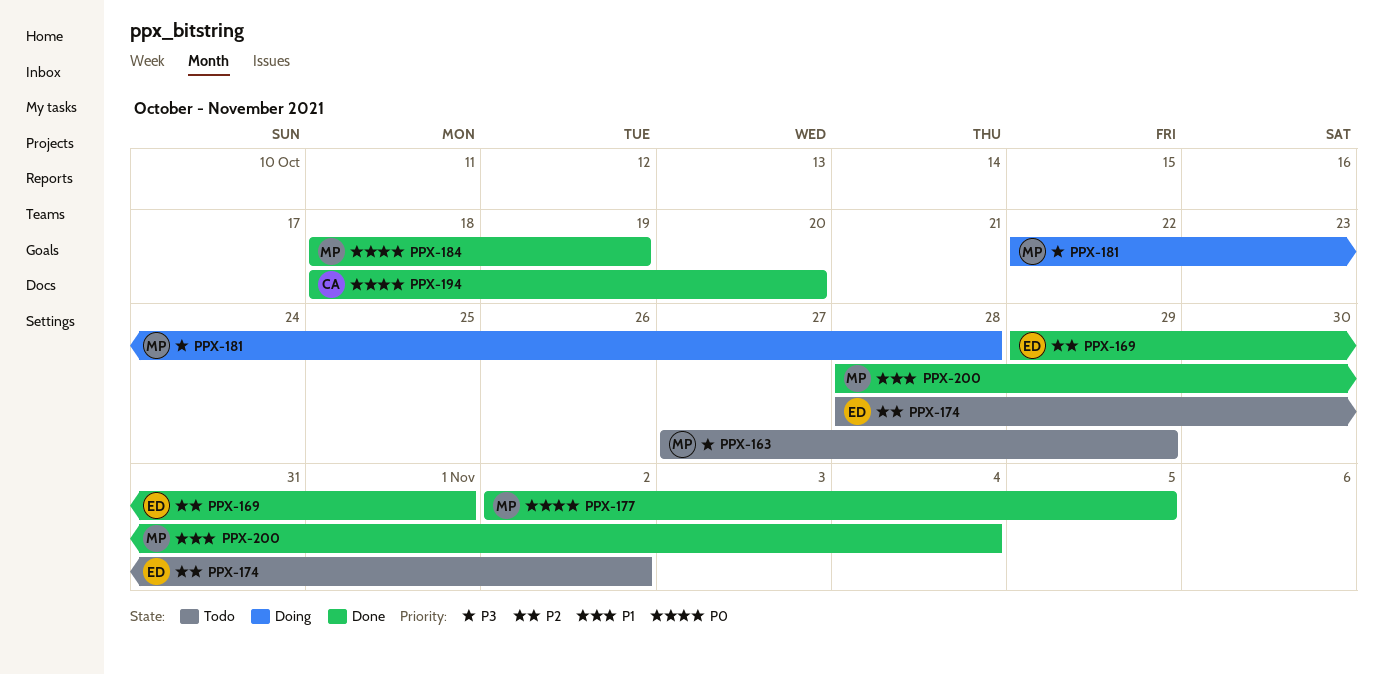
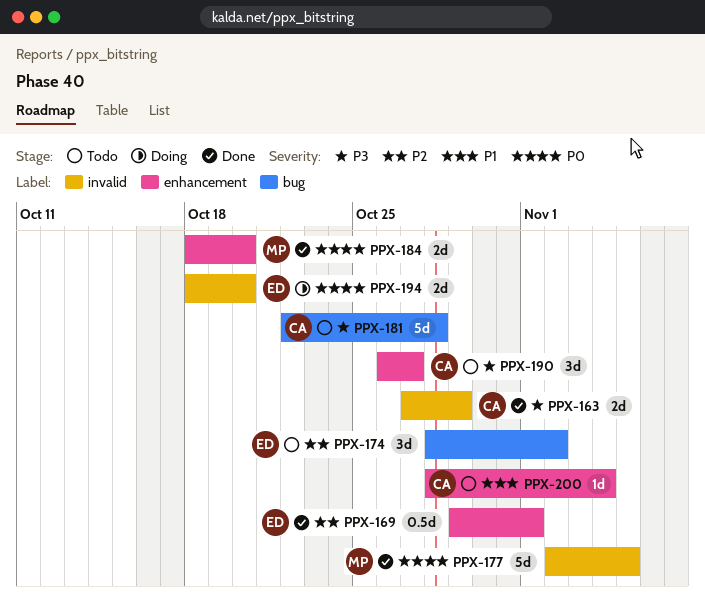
PPX-163, status: Todo -> Done
PPX-163, owner: MP -> CA
PPX-181, status: Doing -> Todo
PPX-181, owner: MP -> CA
PPX-184, due: Oct 19 -> Oct 20
PPX-190: none -> present
PPX-194, status: Done -> Doing
PPX-194, owner: CA -> ED
PPX-200, status: Done -> Todo
PPX-200, owner: MP -> CA

